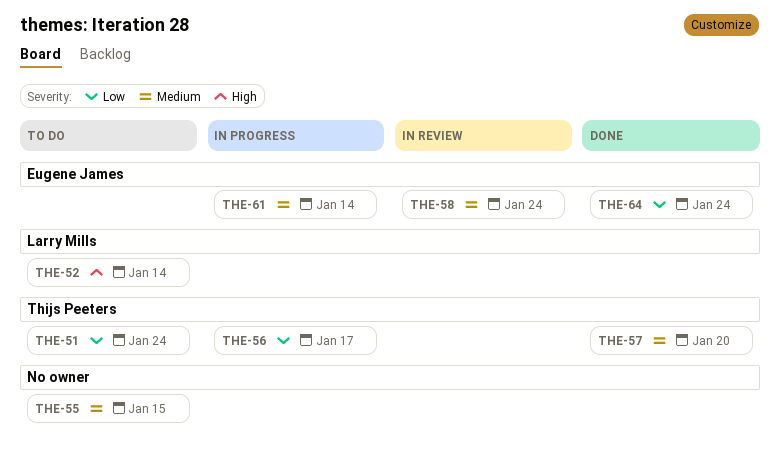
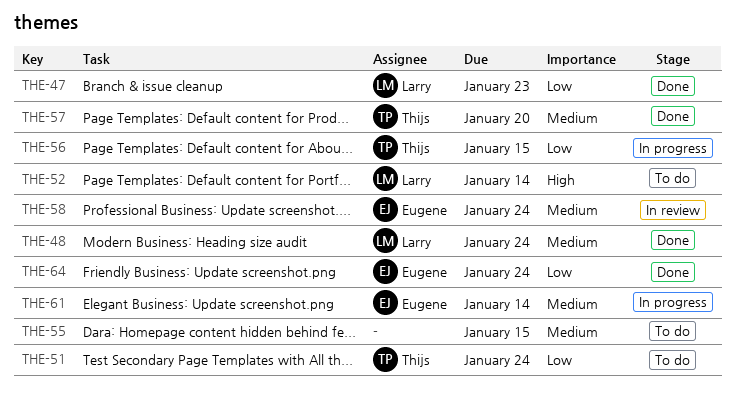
THE-47: none -> present
THE-48: none -> present
THE-56, due: Jan 17 -> Jan 15

